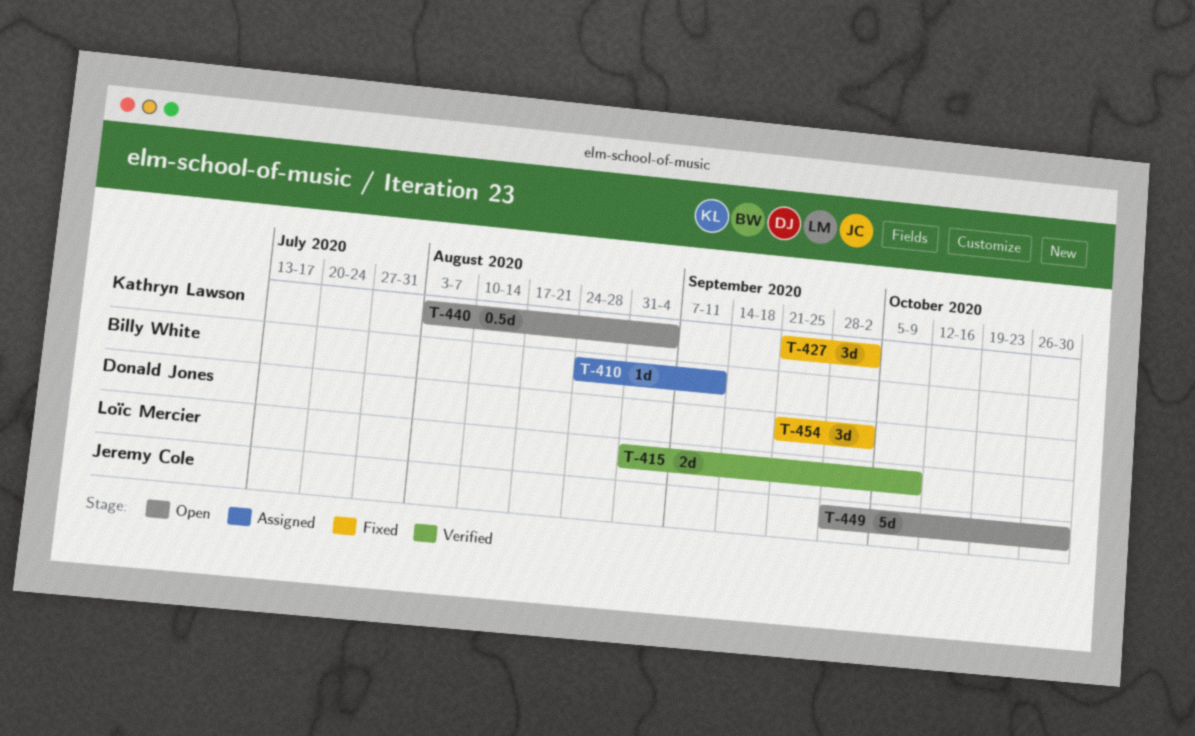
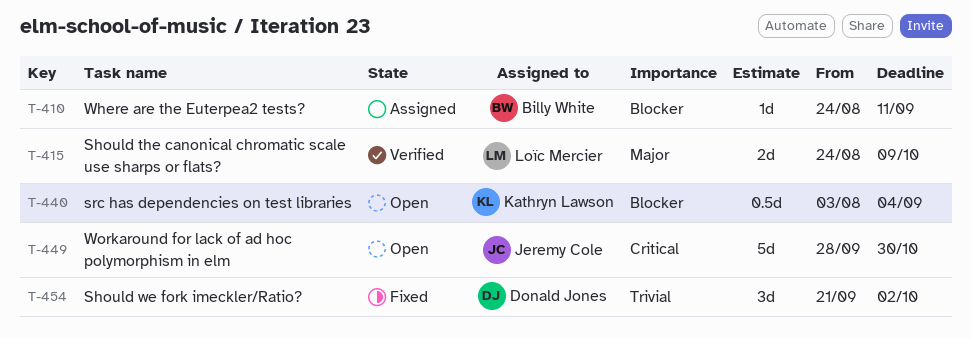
T-415, start: Aug 31 -> Aug 24
T-427: present -> none

